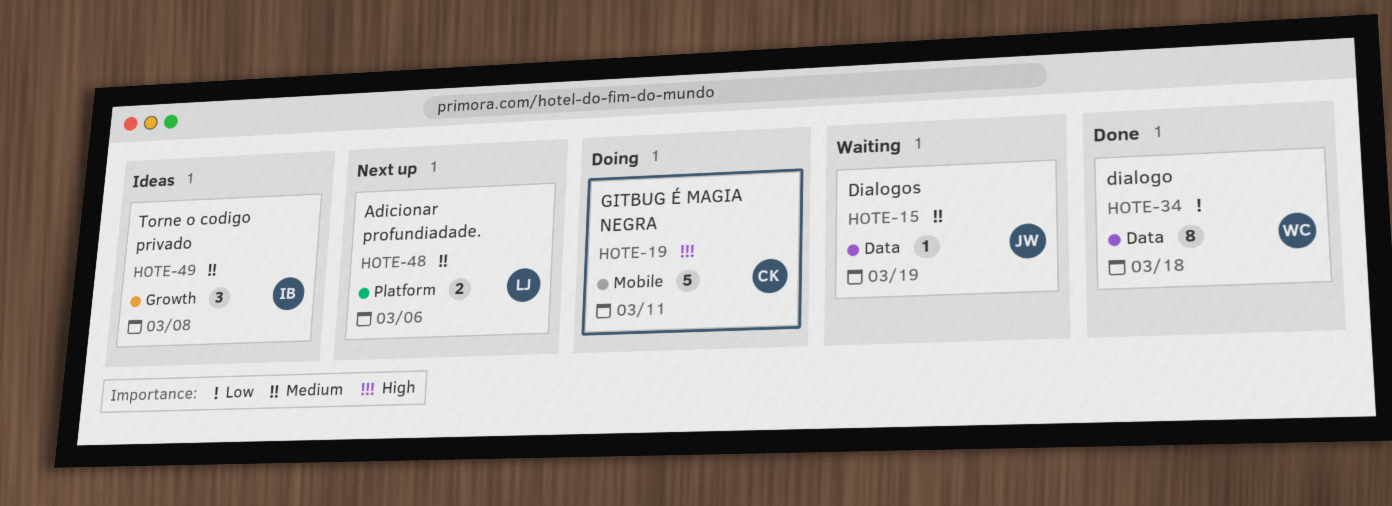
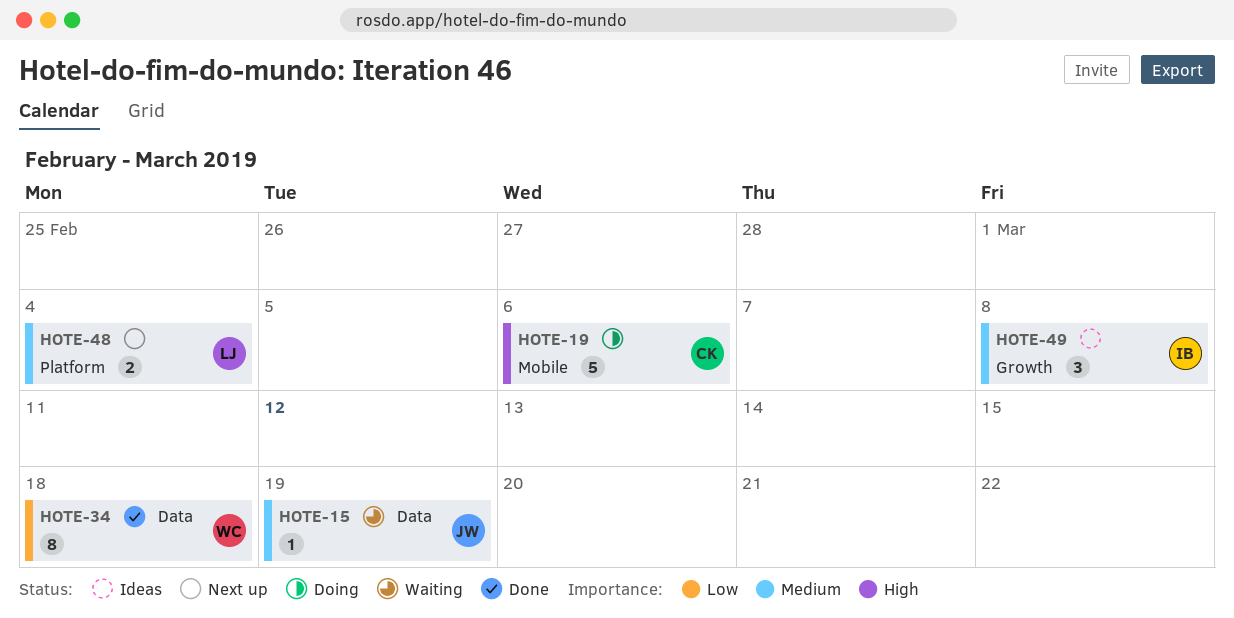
HOTE-19, due: Mar 11 -> Mar 6
HOTE-48, due: Mar 6 -> Mar 4

